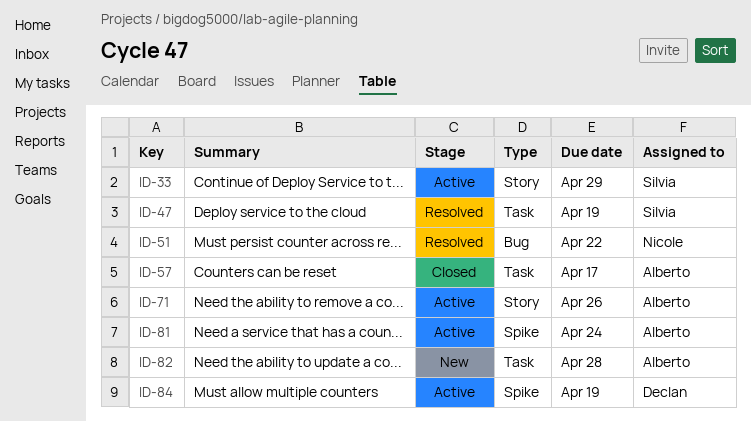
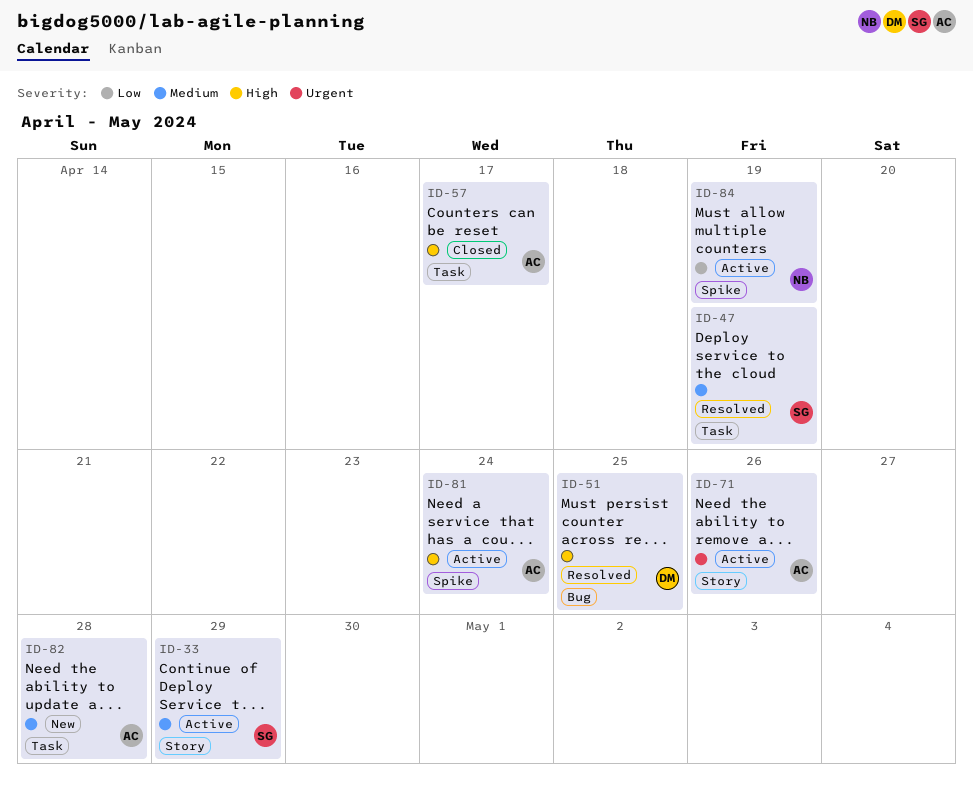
ID-51, owner: Nicole -> Declan
ID-51, due: Apr 22 -> Apr 25
ID-84, owner: Declan -> Nicole

